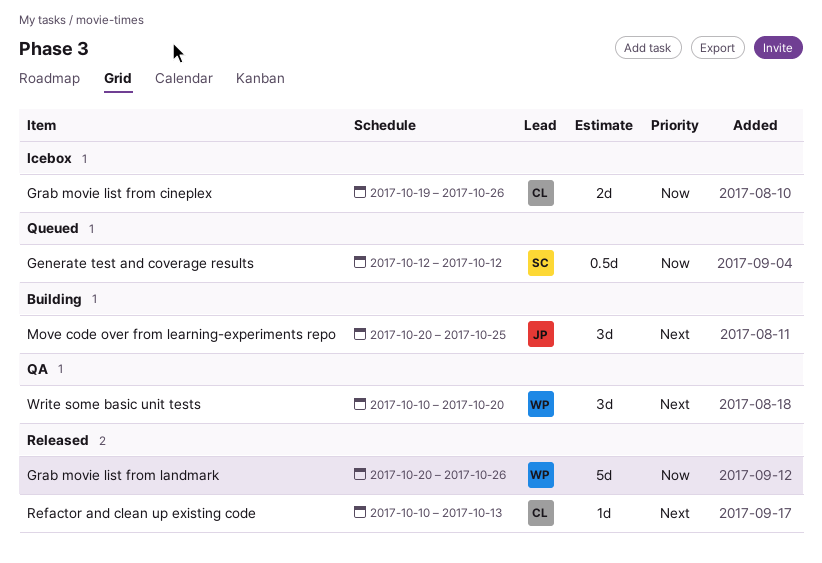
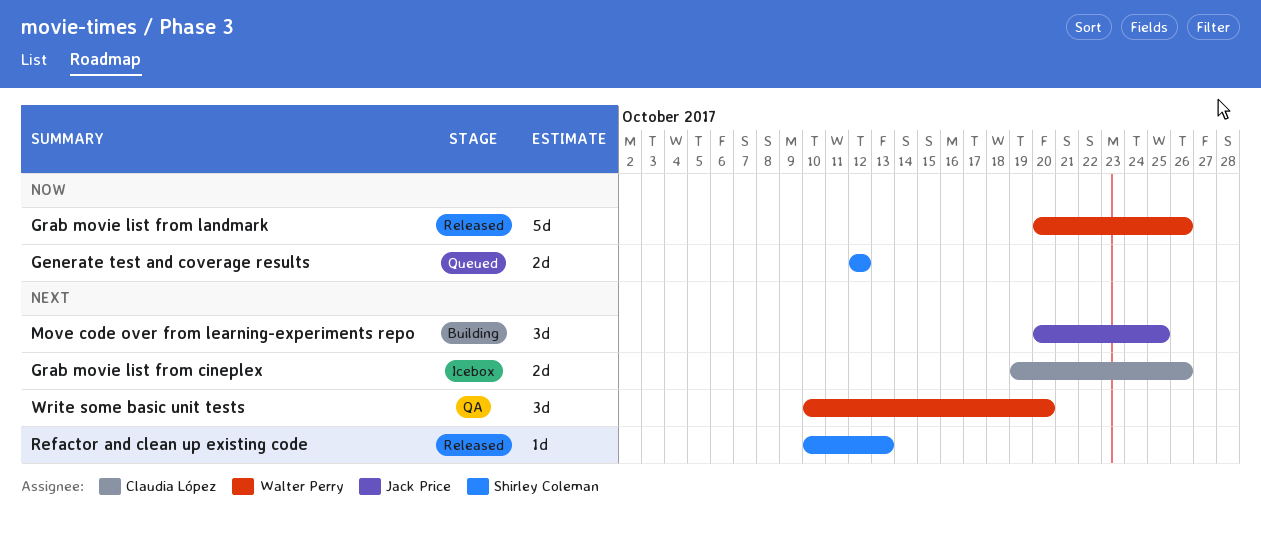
Generate test and coverage results, estimate: 0.5d -> 2d
Grab movie list from cineplex, priority: Now -> Next
Refactor and clean up existing code, owner: Claudia López -> Shirley Coleman

